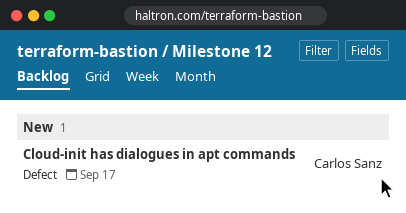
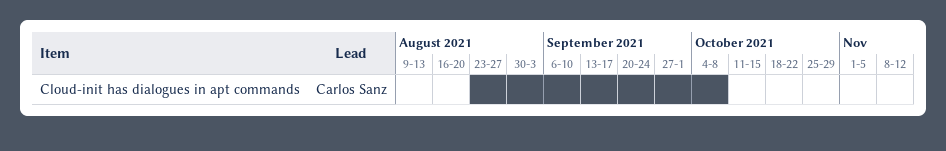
Cloud-init has dialogues in apt commands, due: Sep 17 -> Oct 8

